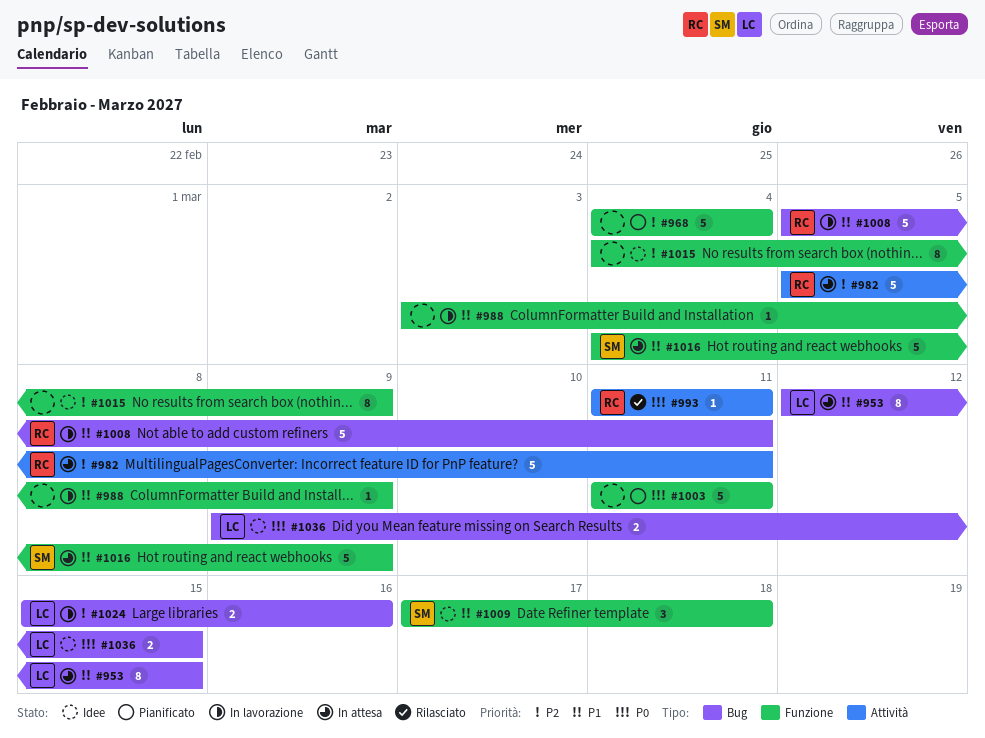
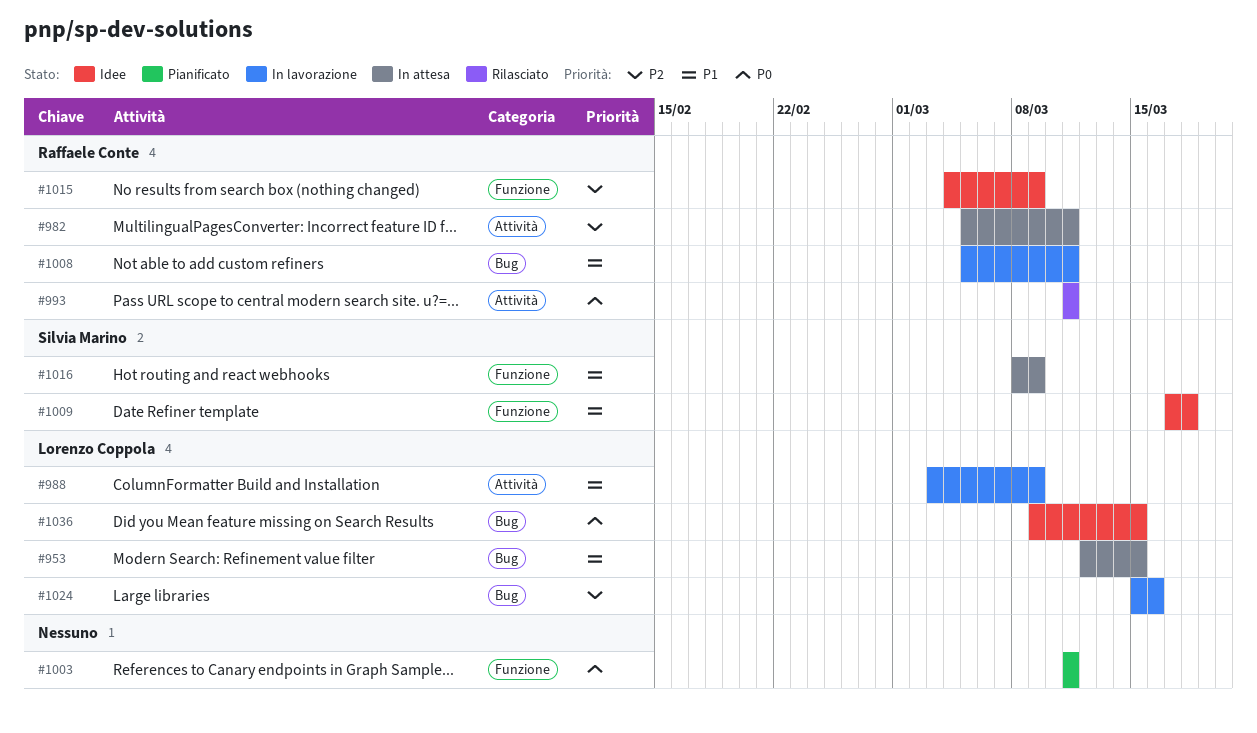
#968: present -> none
#988, owner: none -> Lorenzo Coppola
#988, label: Funzione -> Attività
#1015, owner: none -> Raffaele Conte
#1016, start: Mar 4 -> Mar 8

